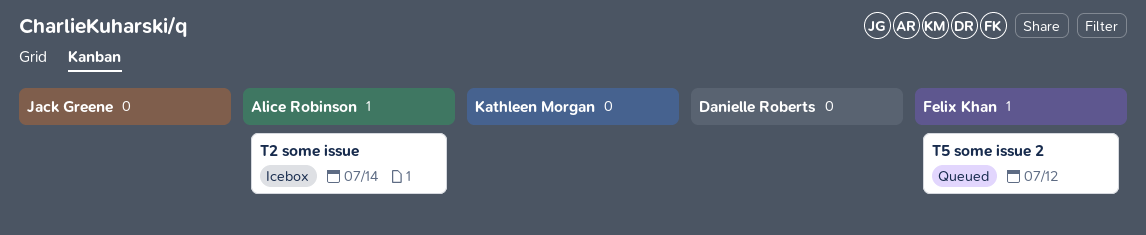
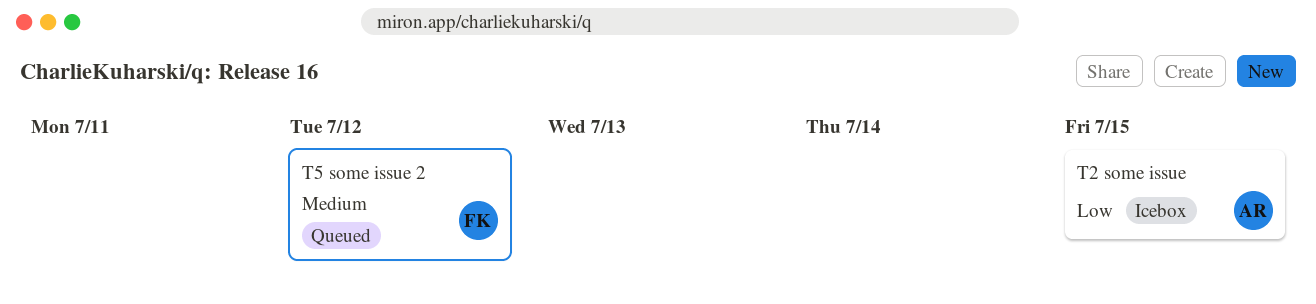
T2, due: Jul 14 -> Jul 15

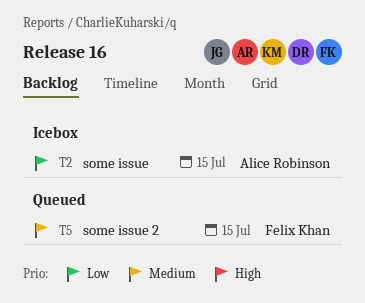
T5, due: Jul 12 -> Jul 15

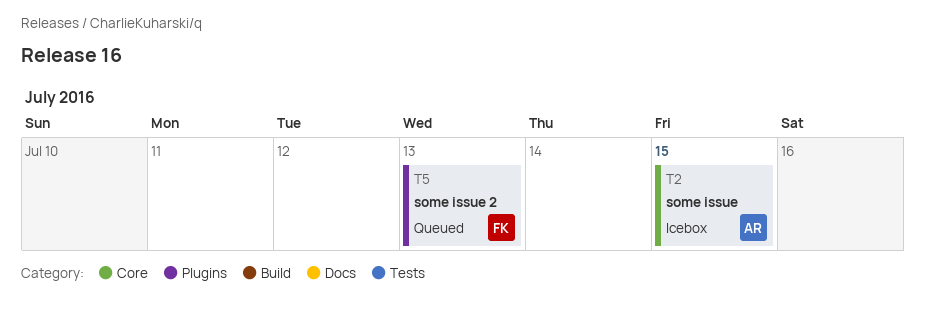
T5, due: Jul 15 -> Jul 13

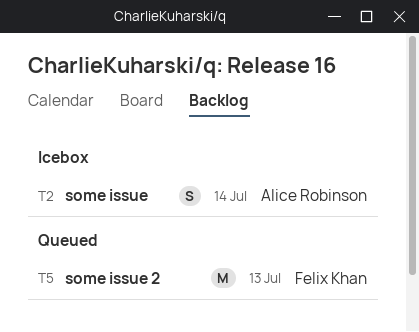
T2, due: Jul 15 -> Jul 14

